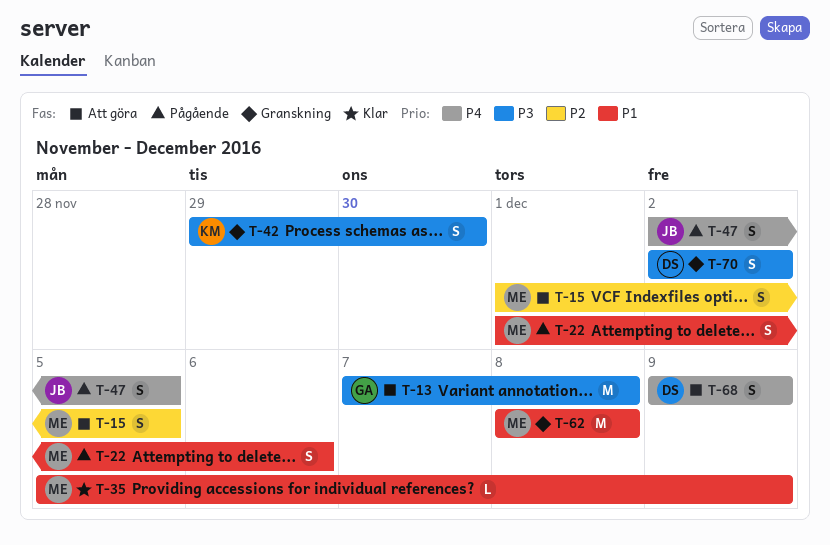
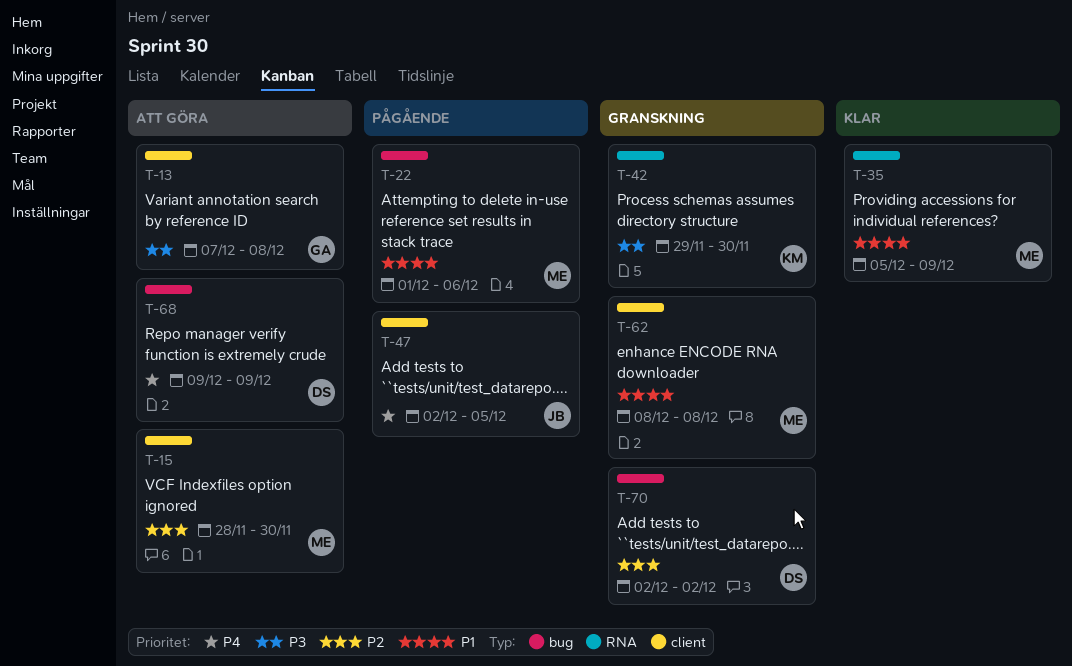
T-15, start: Dec 1 -> Nov 28
T-15, due: Dec 5 -> Nov 30
T-70, priority: P3 -> P2

